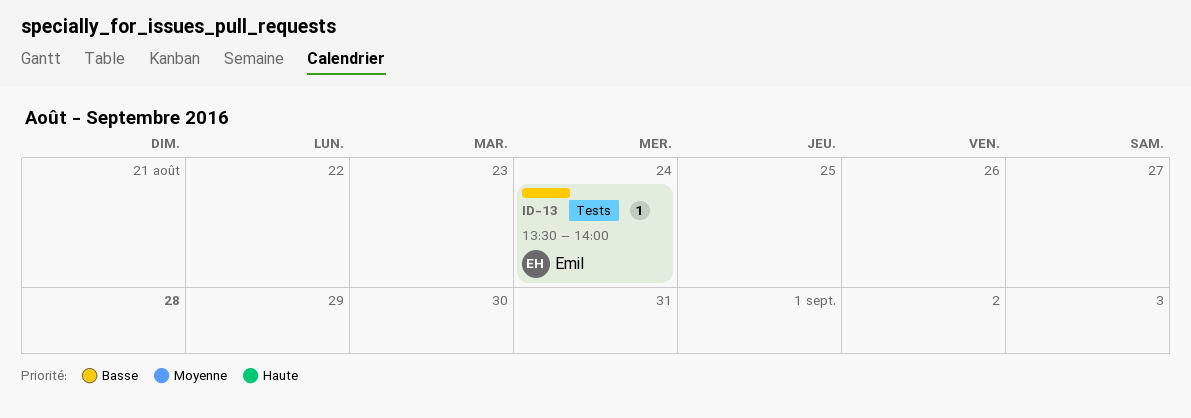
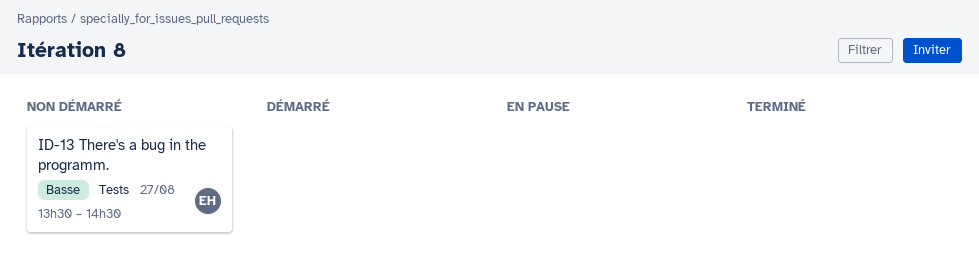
ID-13, day: Aug 24 -> Aug 27
ID-13, ends: 14:00 -> 14:30

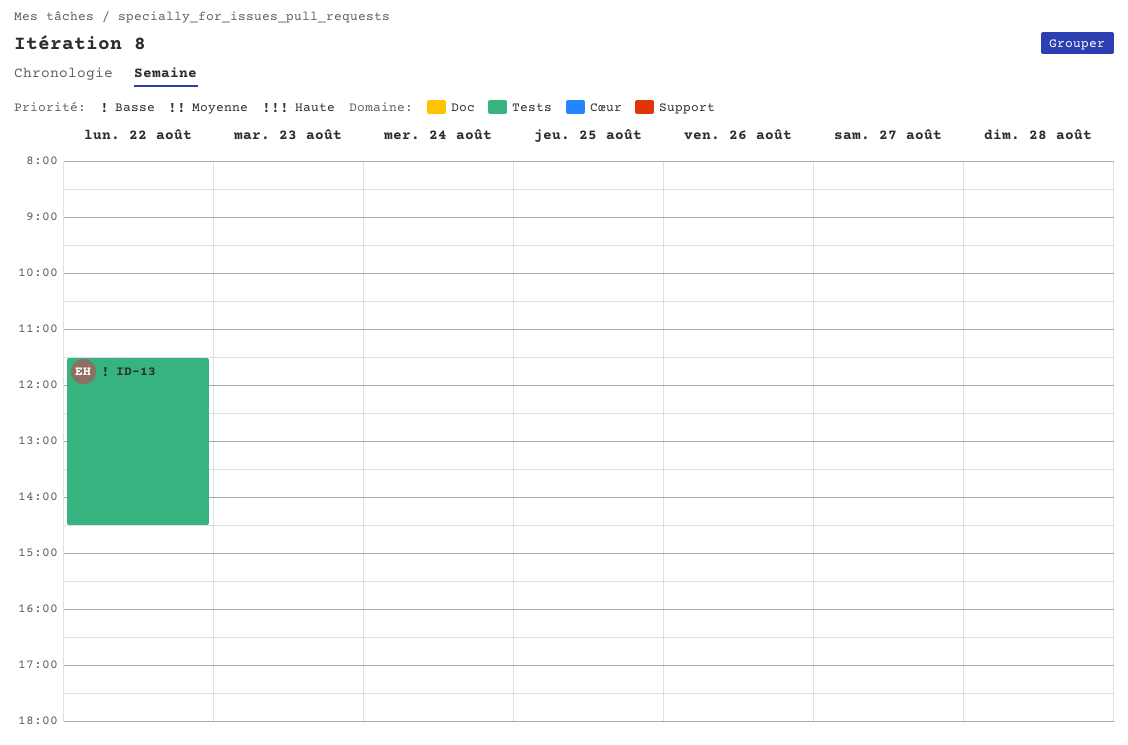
ID-13, day: Aug 27 -> Aug 22
ID-13, begins: 13:30 -> 11:30

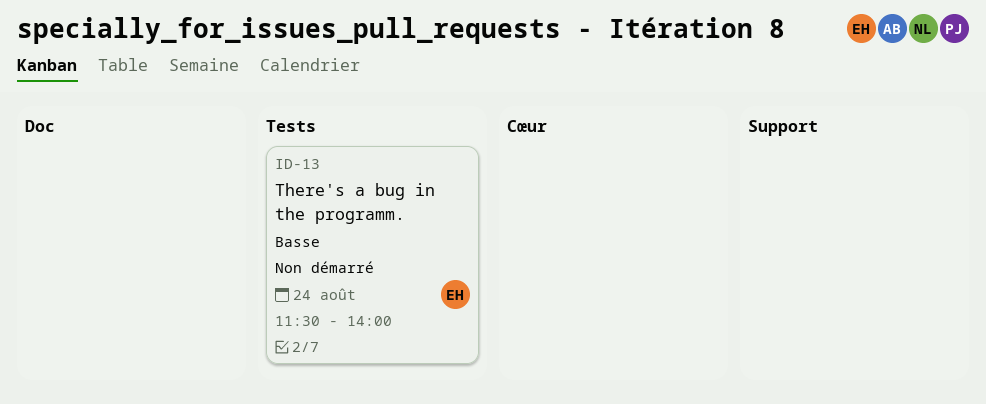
ID-13, day: Aug 22 -> Aug 24
ID-13, ends: 14:30 -> 14:00

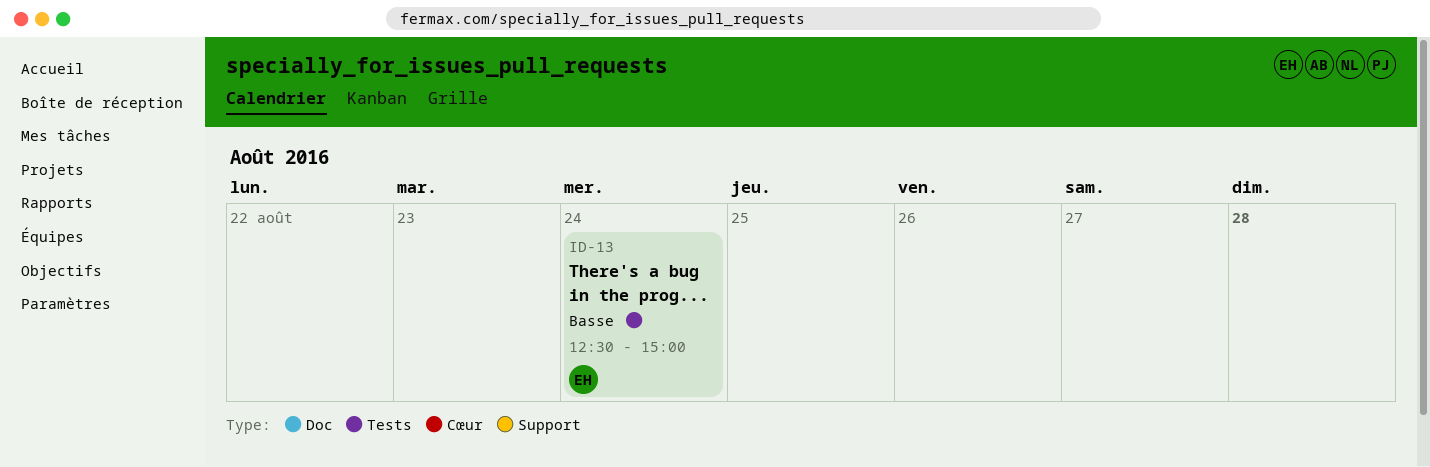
ID-13, begins: 11:30 -> 12:30
ID-13, ends: 14:00 -> 15:00

